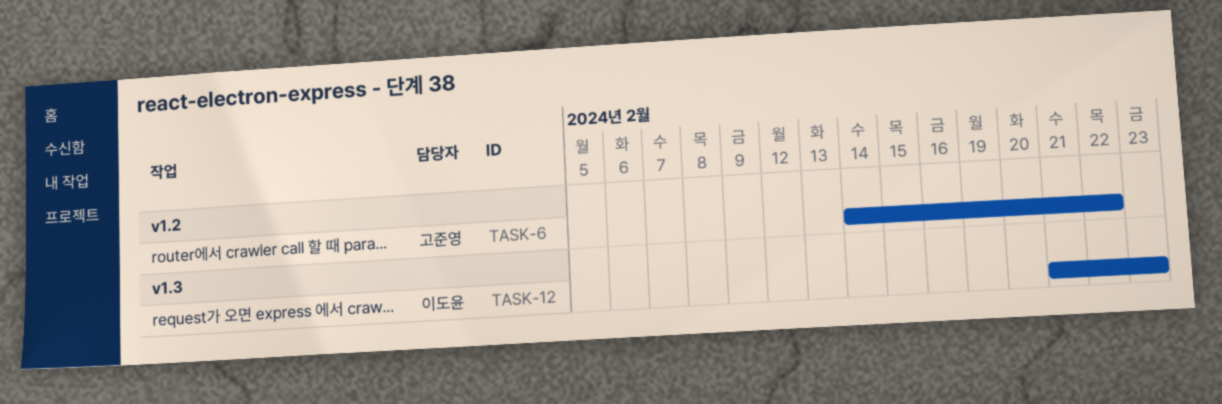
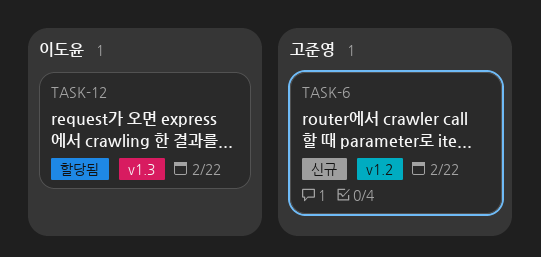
TASK-12, due: Feb 23 -> Feb 22

